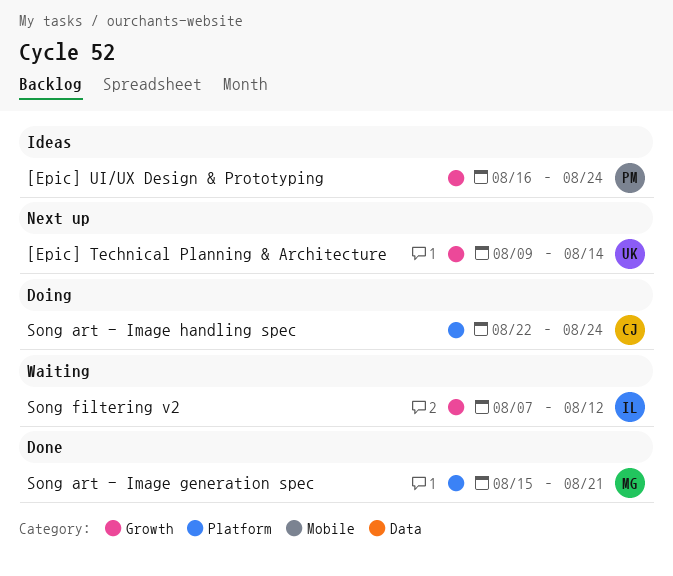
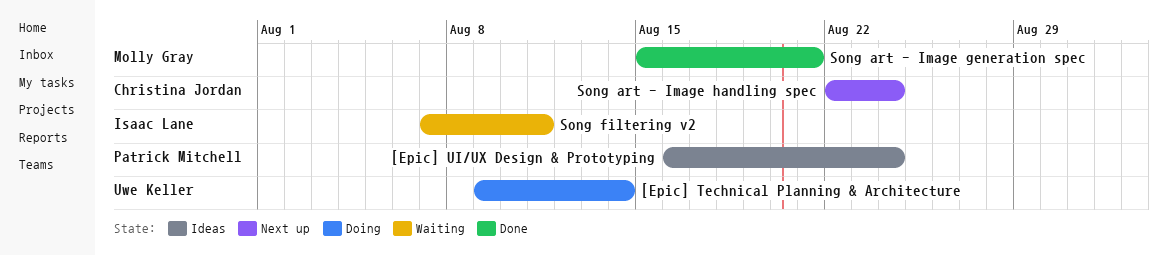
[Epic] Technical Planning & Architecture, status: Next up -> Doing
Song art - Image handling spec, status: Doing -> Next up
Song filtering v2, due: Aug 12 -> Aug 11

